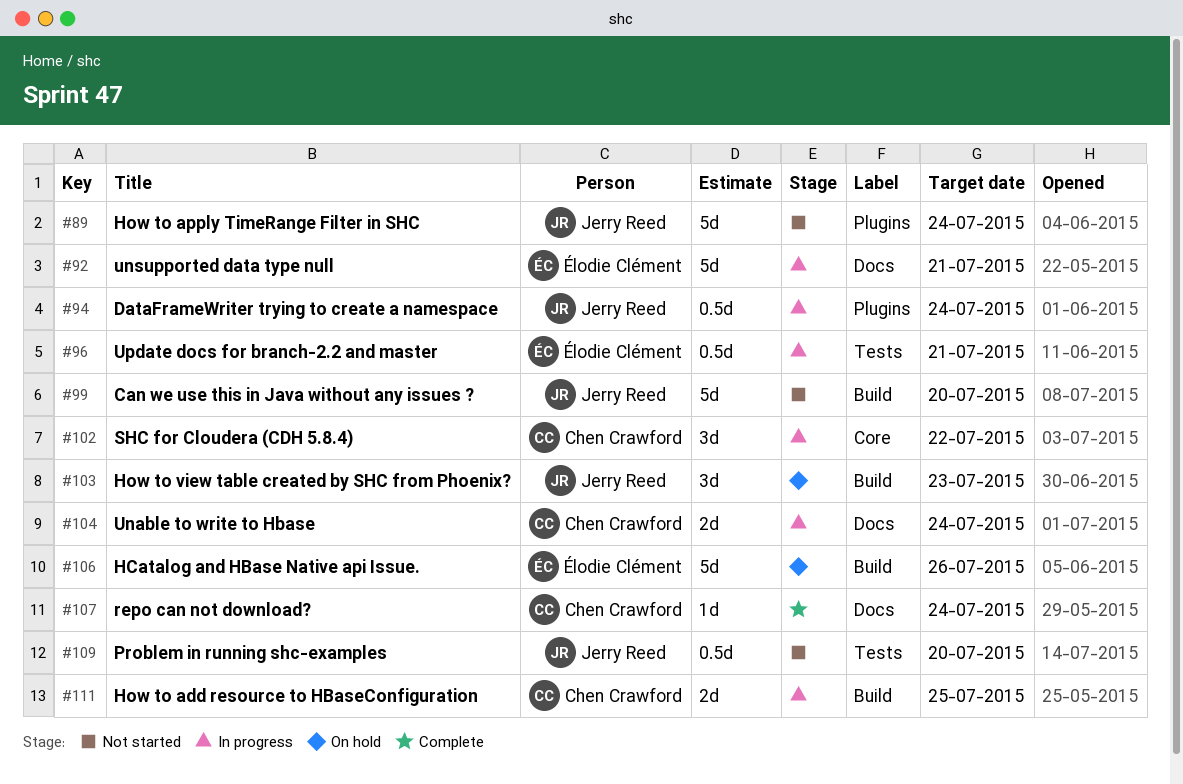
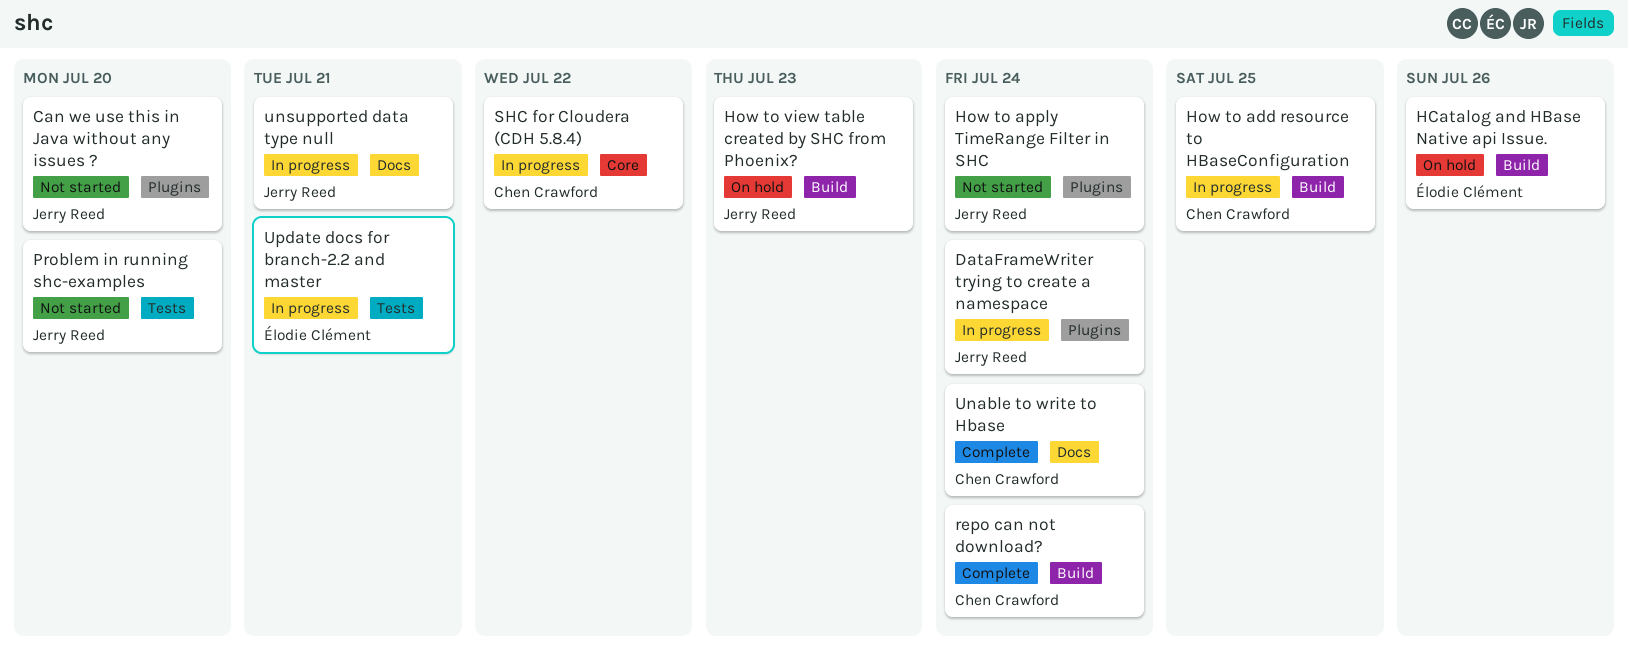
Can we use this in Java without any issues ?, label: Build -> Plugins
repo can not download?, label: Docs -> Build
Unable to write to Hbase, status: In progress -> Complete
unsupported data type null, owner: Élodie Clément -> Jerry Reed

